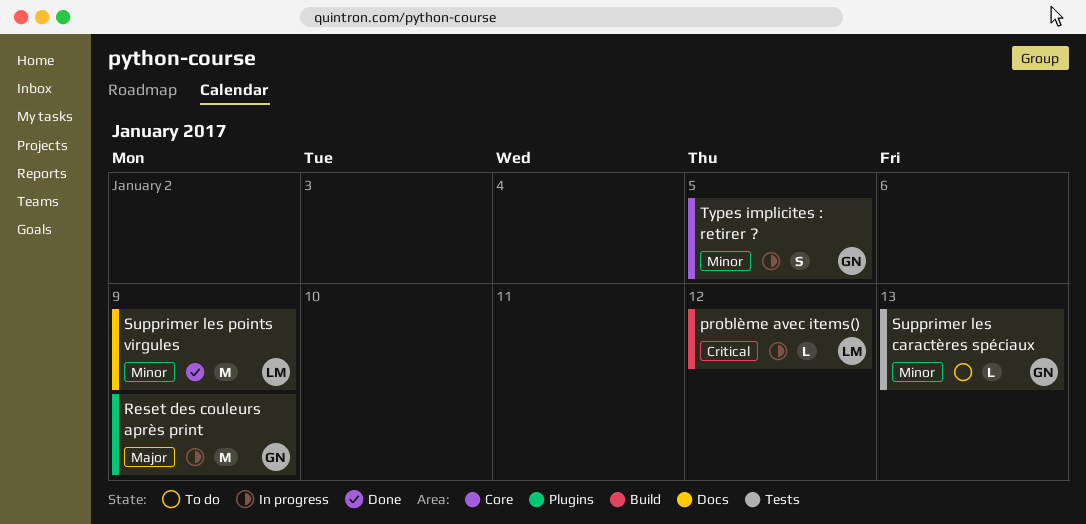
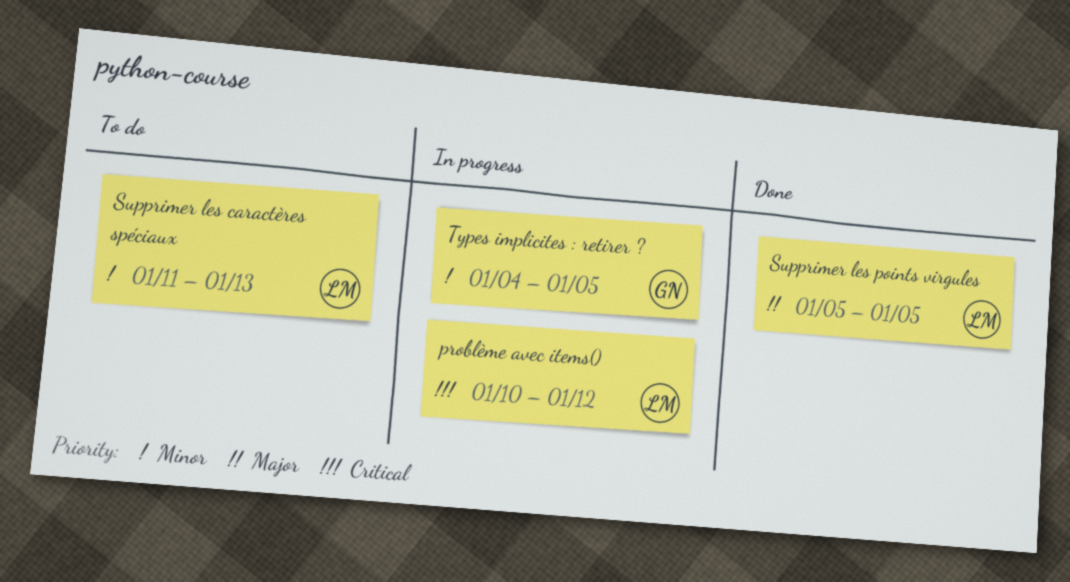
Reset des couleurs après print: present -> none
Supprimer les caractères spéciaux, owner: GN -> LM
Supprimer les points virgules, priority: Minor -> Major
Supprimer les points virgules, due: Jan 9 -> Jan 5

